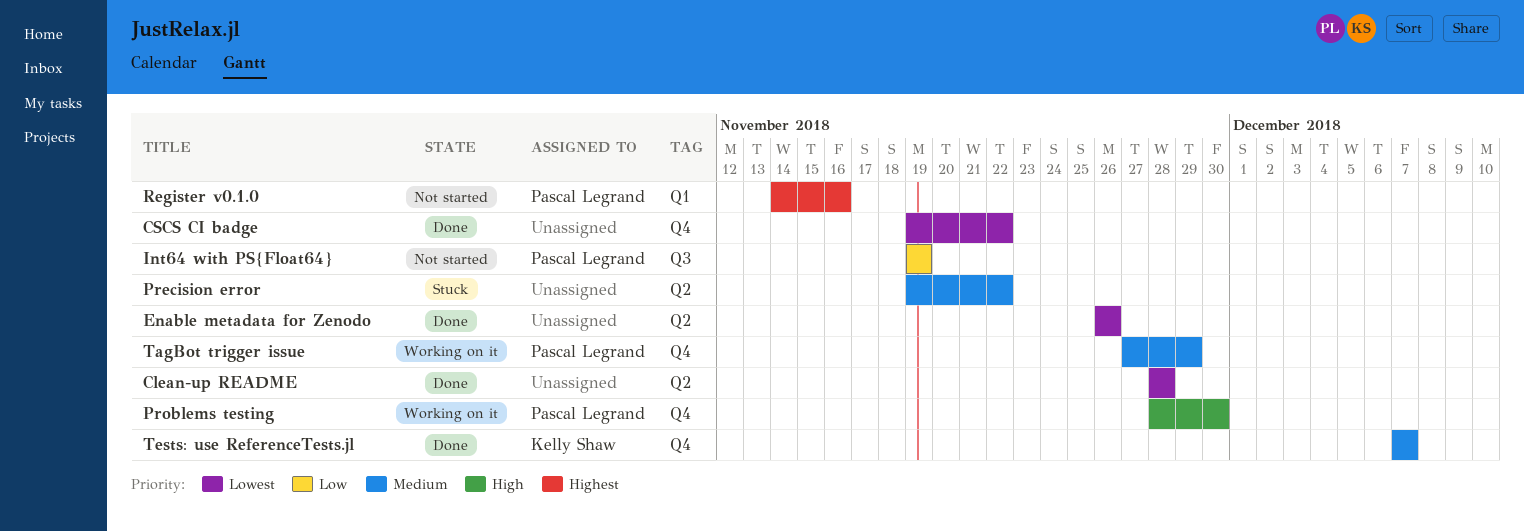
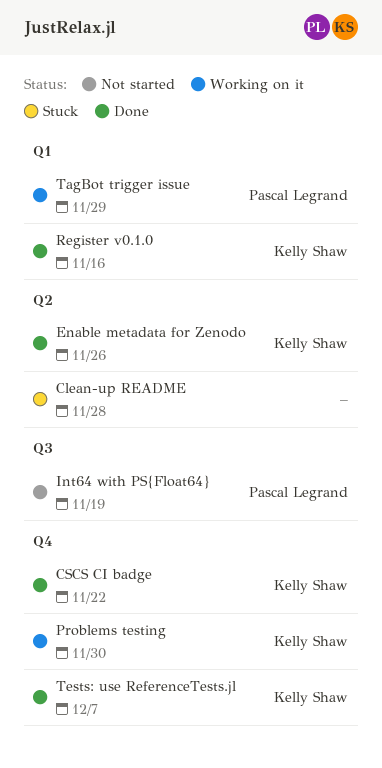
Clean-up README, status: Done -> Stuck
CSCS CI badge, owner: none -> Kelly Shaw
Enable metadata for Zenodo, owner: none -> Kelly Shaw
Precision error: present -> none
Problems testing, owner: Pascal Legrand -> Kelly Shaw
Register v0.1.0, status: Not started -> Done
Register v0.1.0, owner: Pascal Legrand -> Kelly Shaw
TagBot trigger issue, label: Q4 -> Q1

